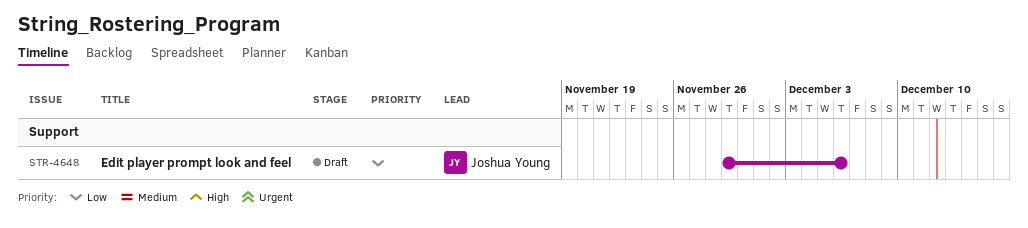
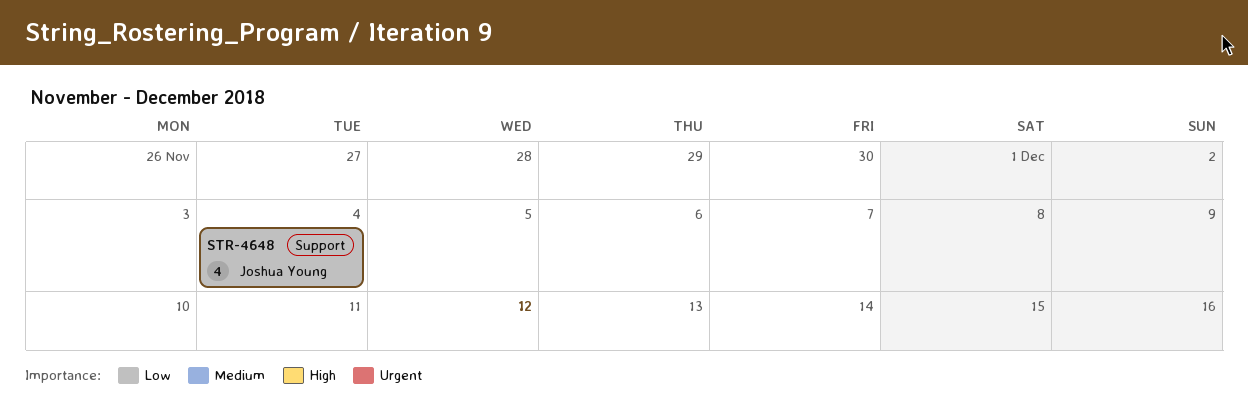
STR-4648, due: Dec 6 -> Dec 4

